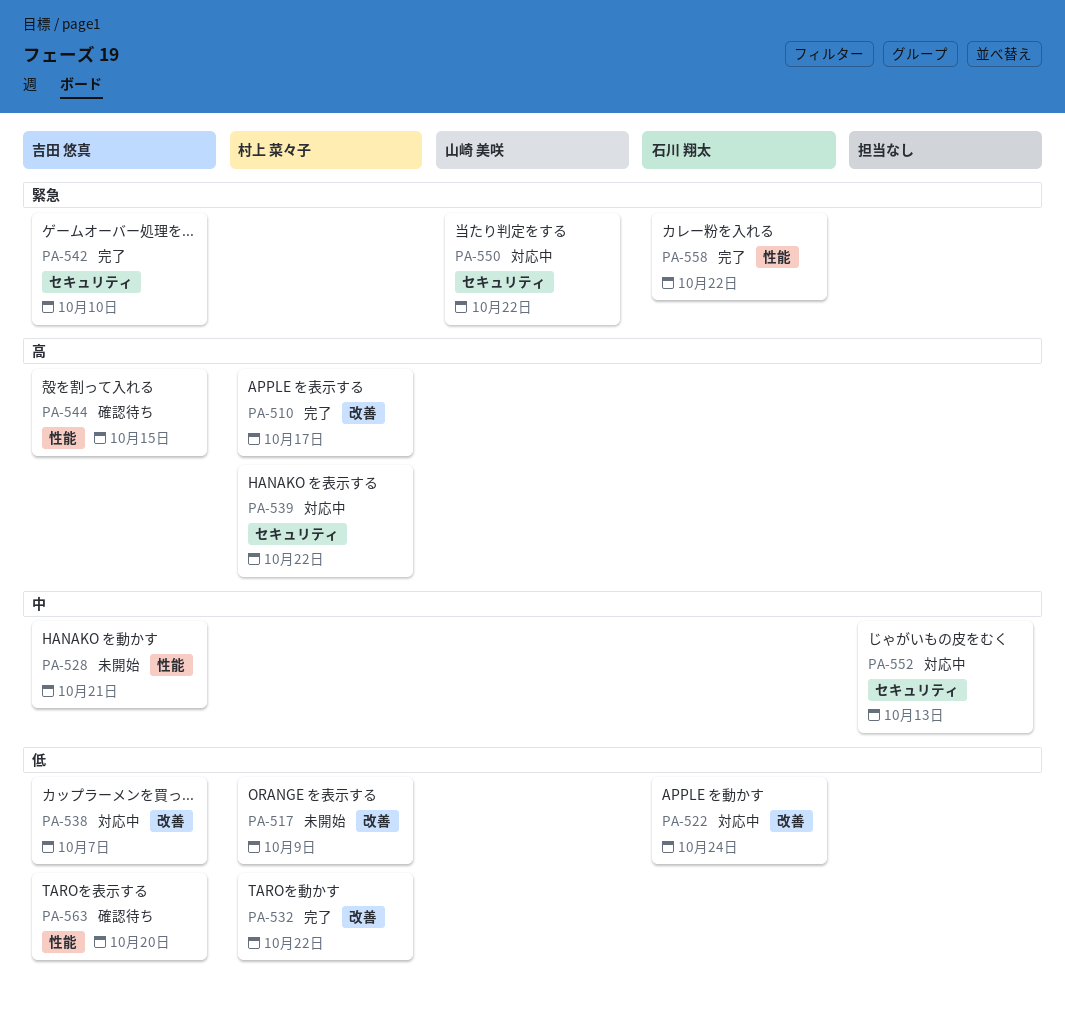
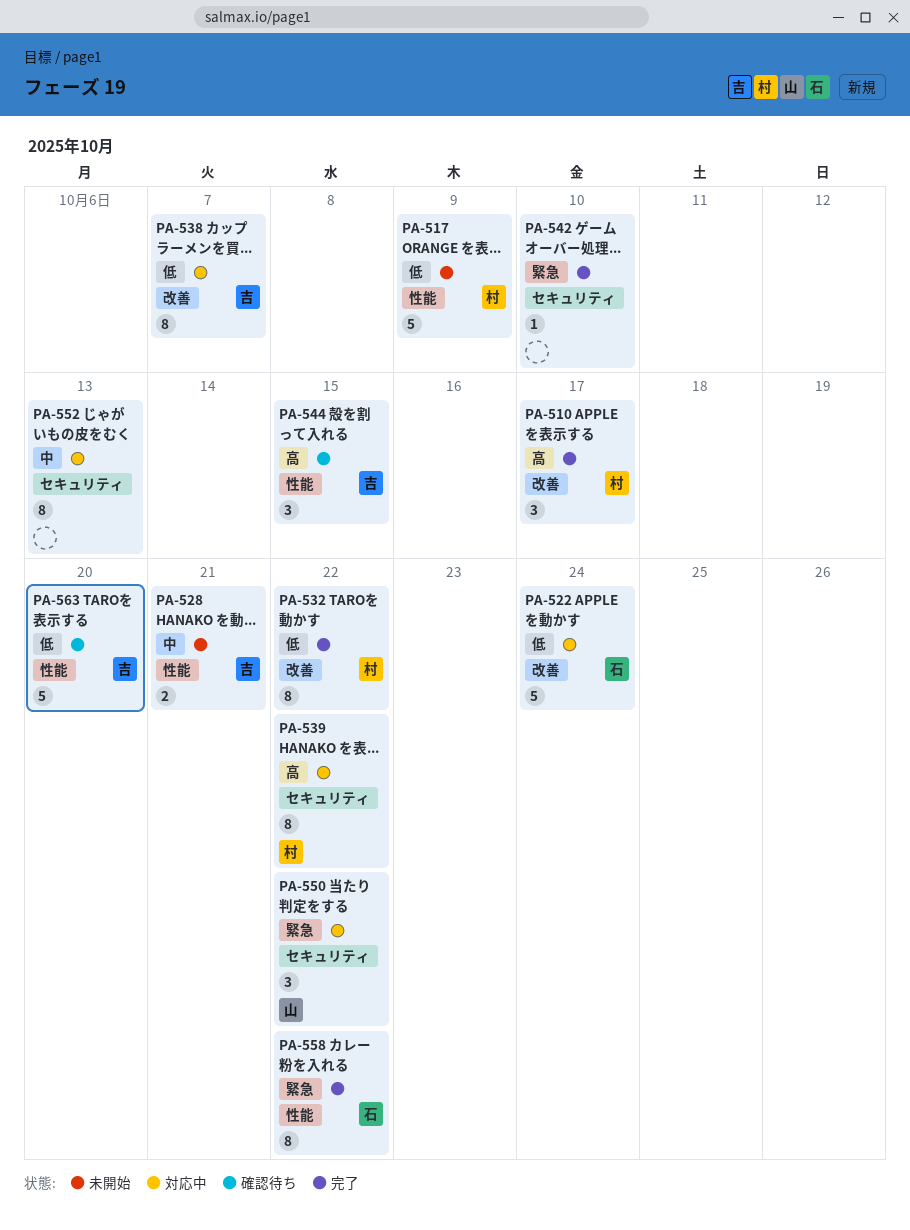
PA-517, label: 改善 -> 性能
PA-542, owner: 吉田 悠真 -> none

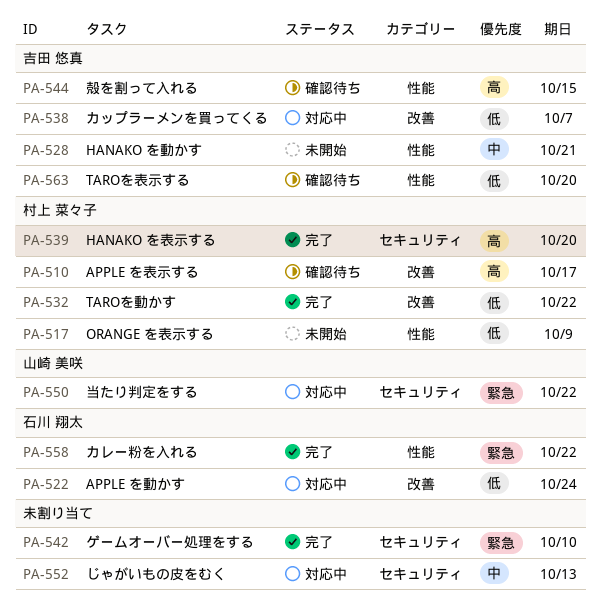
PA-510, status: 完了 -> 確認待ち
PA-539, status: 対応中 -> 完了
PA-539, due: Oct 22 -> Oct 20

